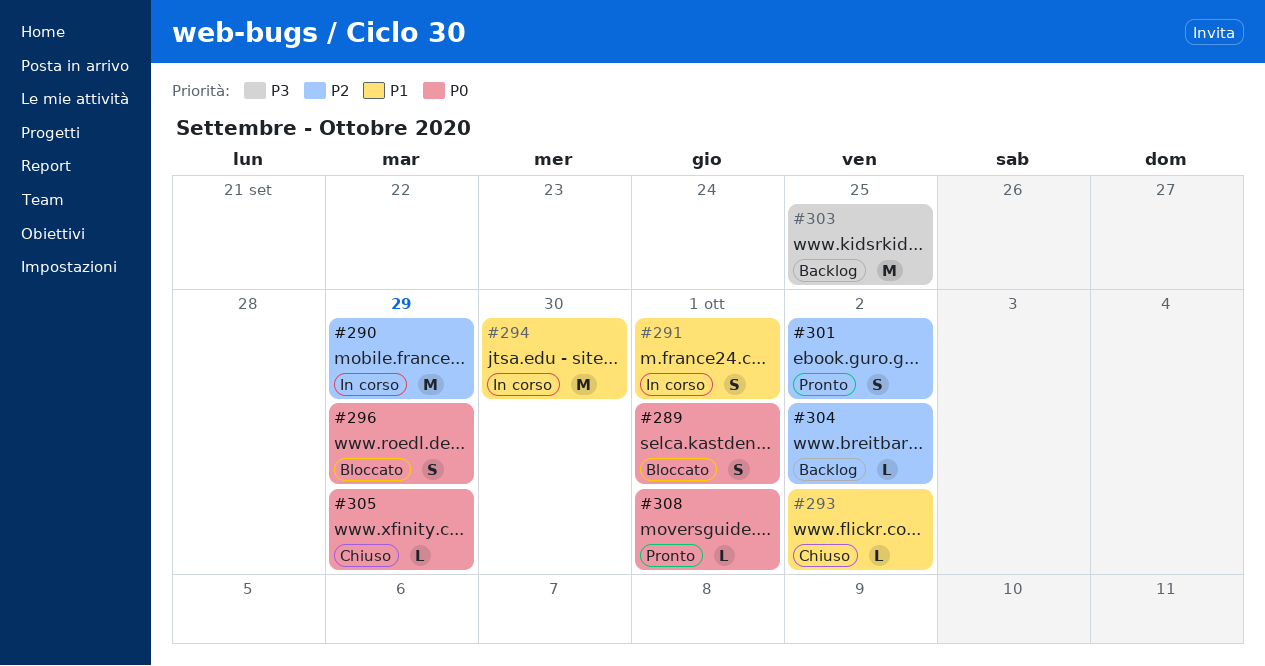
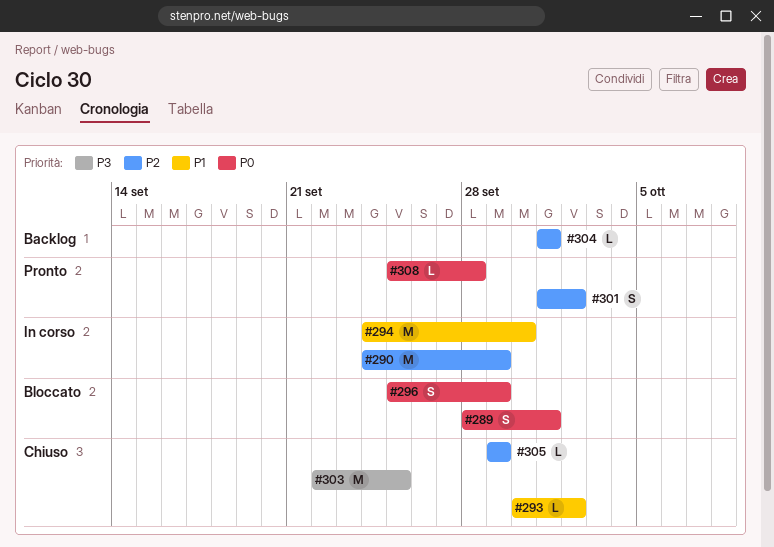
#291: present -> none
#303, status: Backlog -> Chiuso
#304, due: Oct 2 -> Oct 1
#305, priority: P0 -> P2
#308, due: Oct 1 -> Sep 28

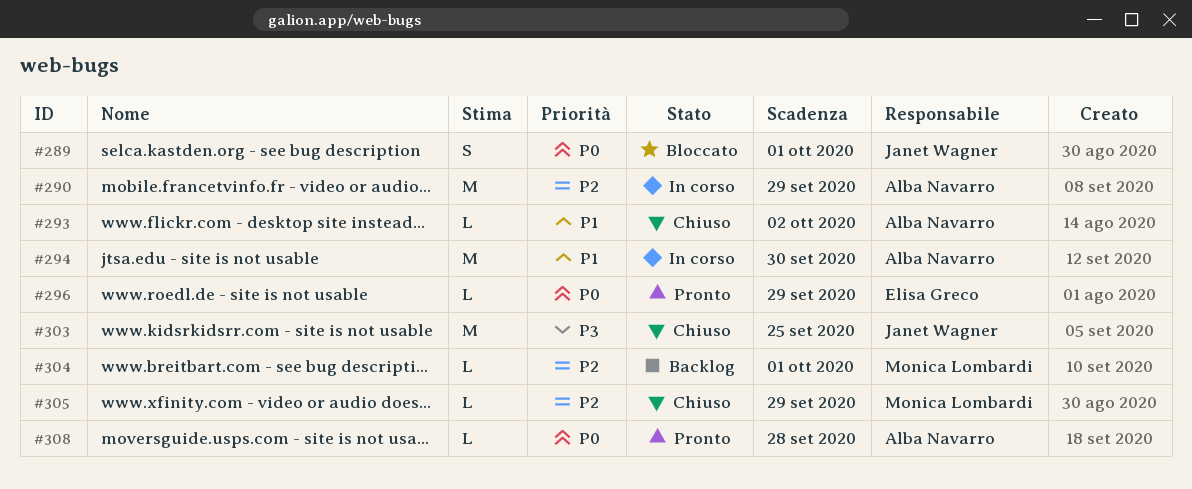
#296, status: Bloccato -> Pronto
#296, estimate: S -> L
#301: present -> none

